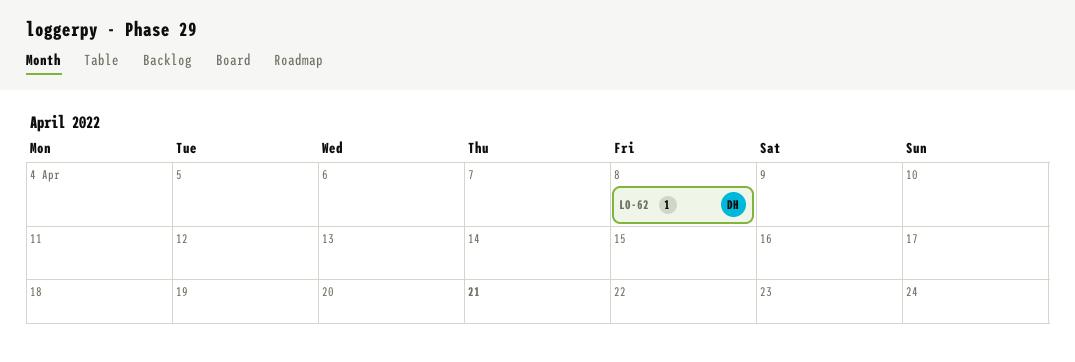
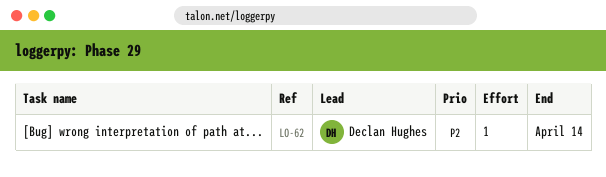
LO-62, due: Apr 8 -> Apr 14

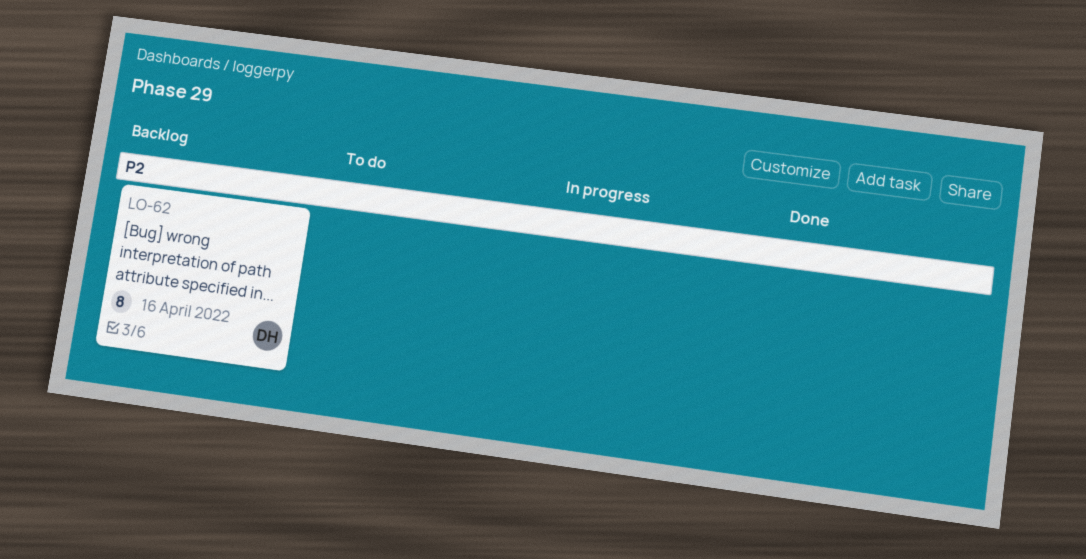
LO-62, estimate: 1 -> 8
LO-62, due: Apr 14 -> Apr 16

